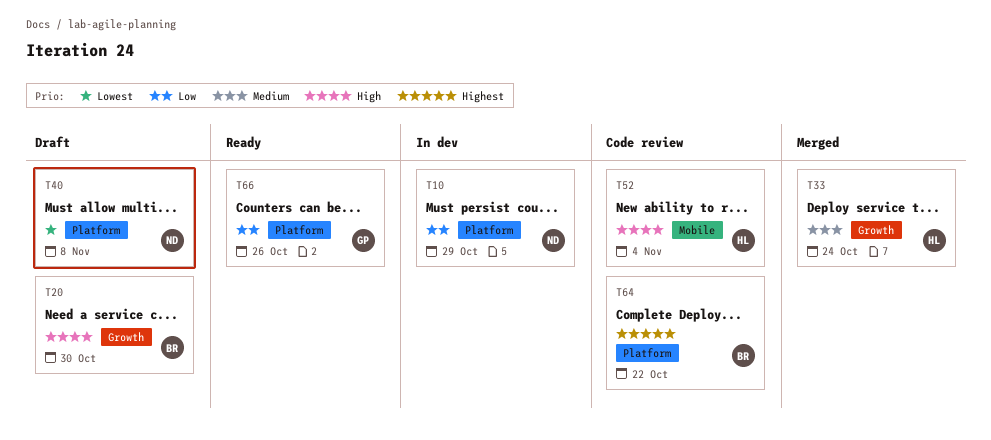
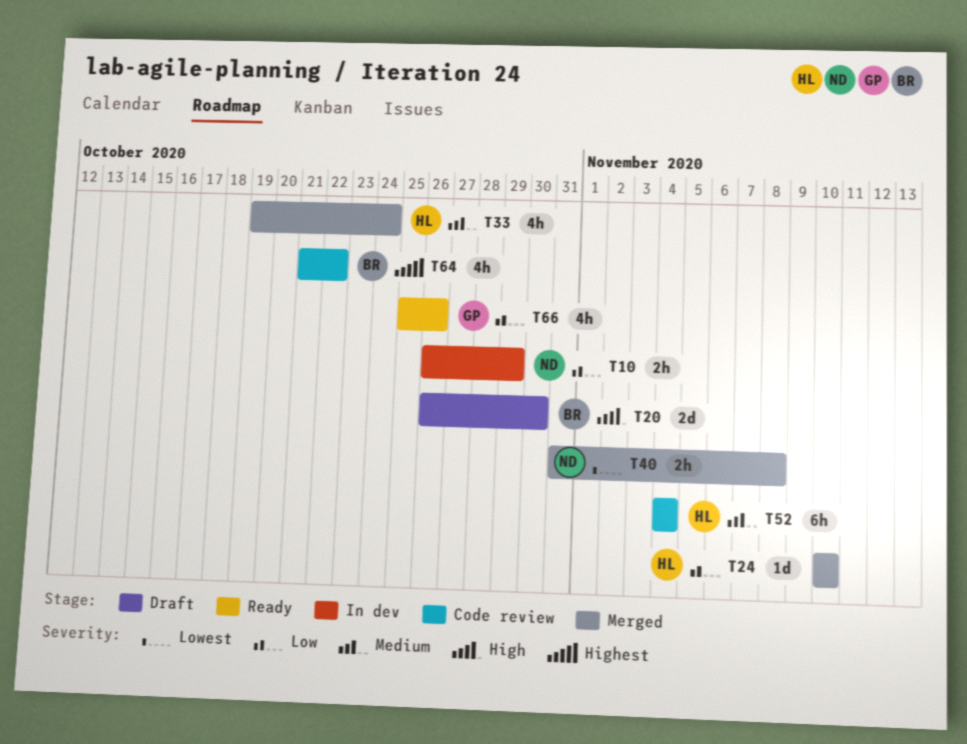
T24: none -> present
T40, status: Draft -> Merged
T52, priority: High -> Medium

